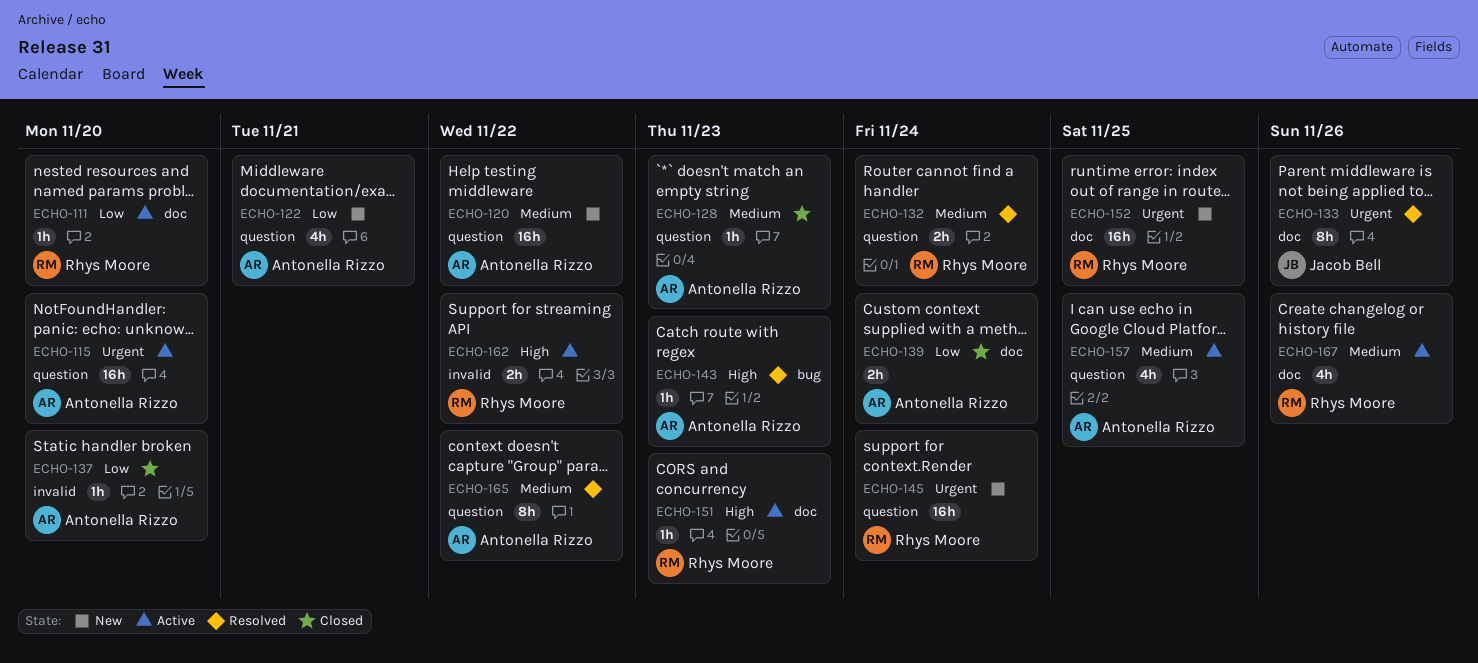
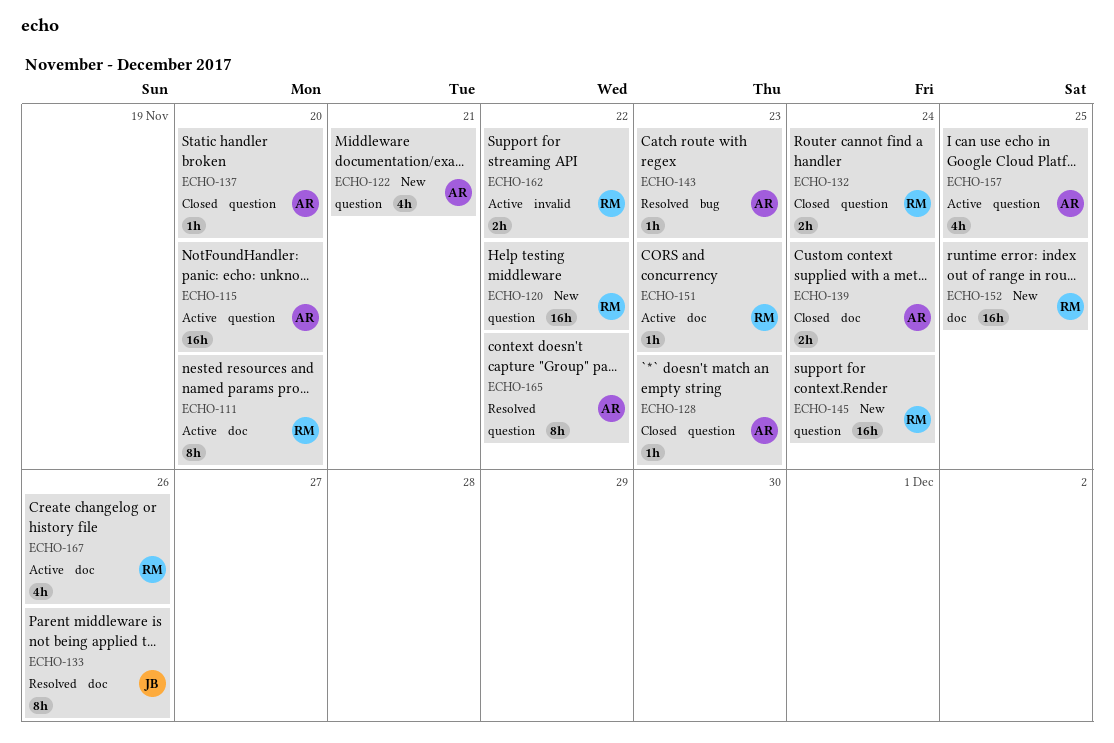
ECHO-111, estimate: 1h -> 8h
ECHO-120, owner: Antonella Rizzo -> Rhys Moore
ECHO-132, status: Resolved -> Closed
ECHO-137, label: invalid -> question

